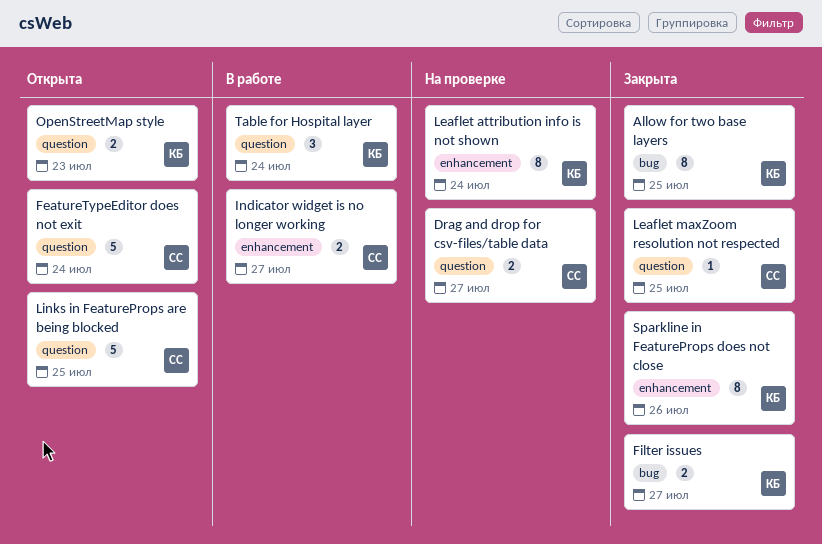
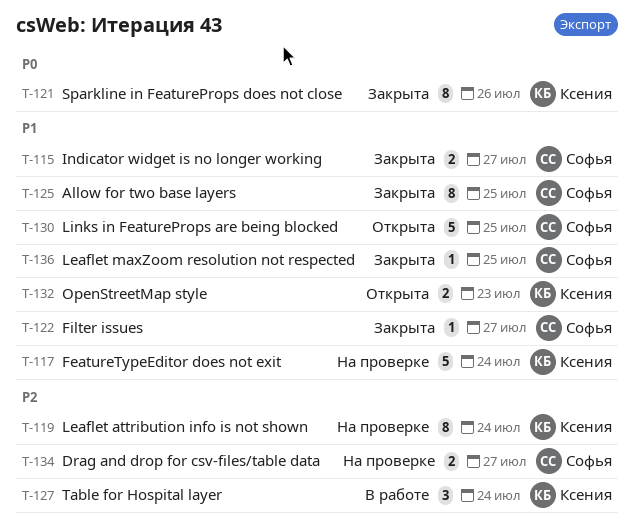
Allow for two base layers, owner: Ксения -> Софья
FeatureTypeEditor does not exit, status: Открыта -> На проверке
FeatureTypeEditor does not exit, owner: Софья -> Ксения
Filter issues, owner: Ксения -> Софья
Filter issues, estimate: 2 -> 1
Indicator widget is no longer working, status: В работе -> Закрыта

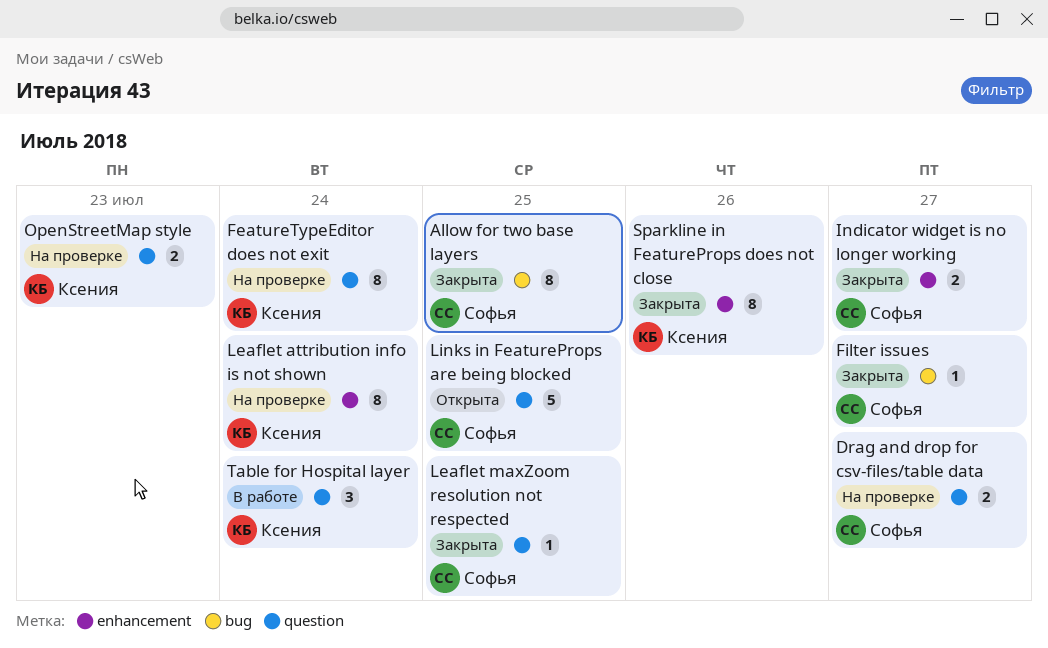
FeatureTypeEditor does not exit, estimate: 5 -> 8
OpenStreetMap style, status: Открыта -> На проверке

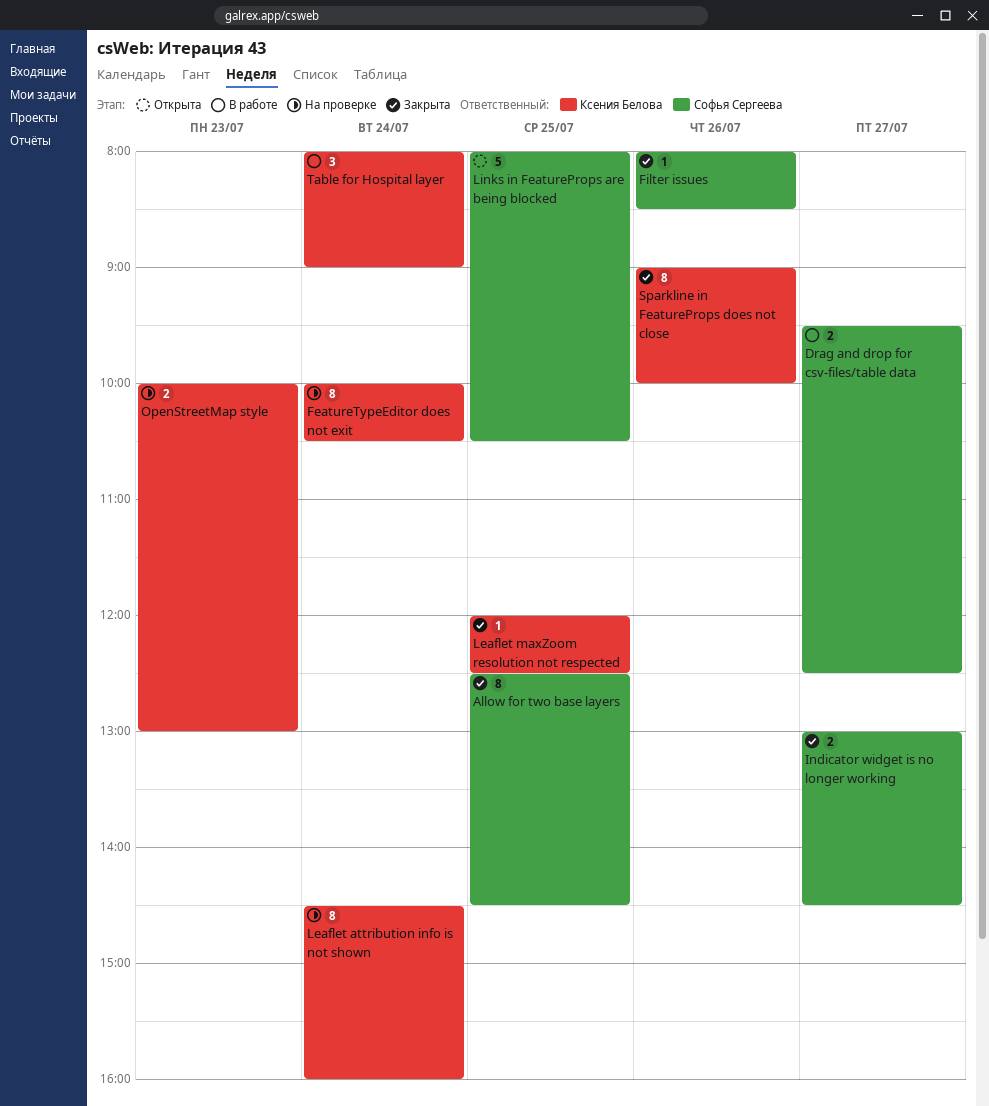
Drag and drop for csv-files/table data, status: На проверке -> В работе
Filter issues, day: Jul 27 -> Jul 26
Leaflet maxZoom resolution not respected, owner: Софья Сергеева -> Ксения Белова

